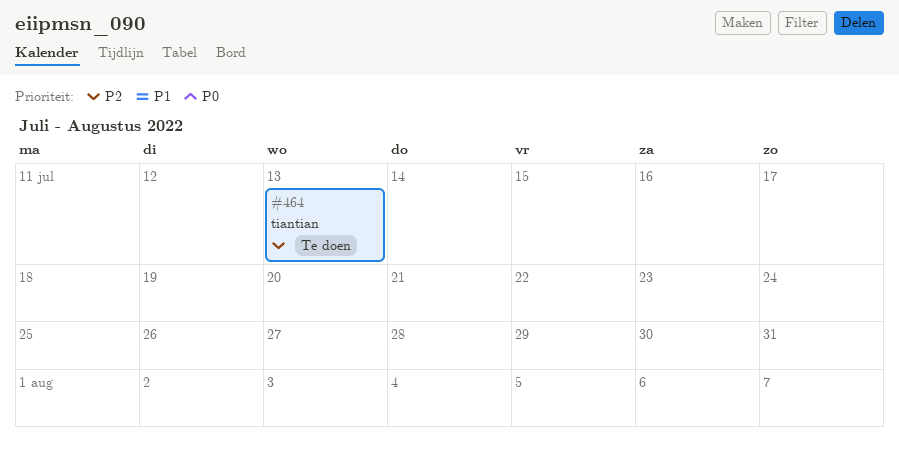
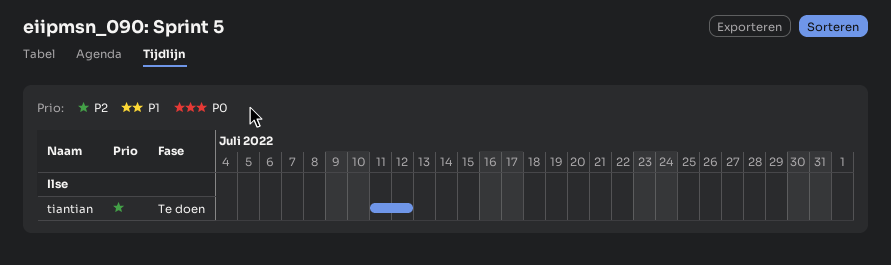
tiantian, due: Jul 13 -> Jul 12

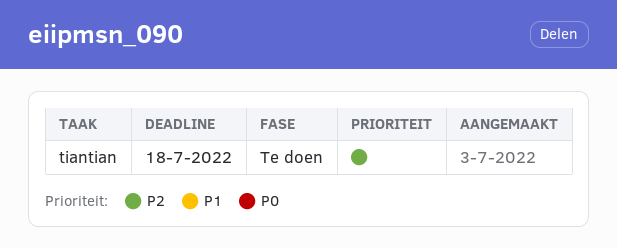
tiantian, due: Jul 12 -> Jul 18

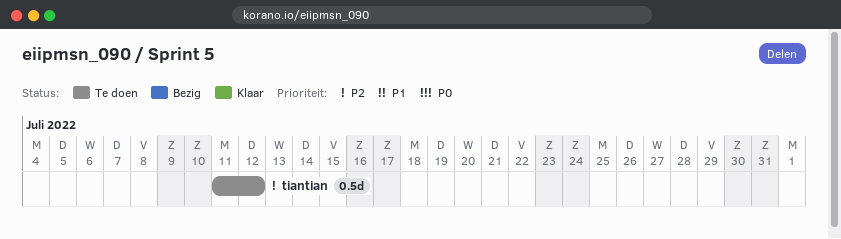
tiantian, due: Jul 18 -> Jul 12

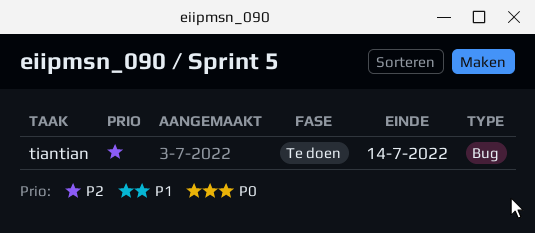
tiantian, due: Jul 12 -> Jul 14

